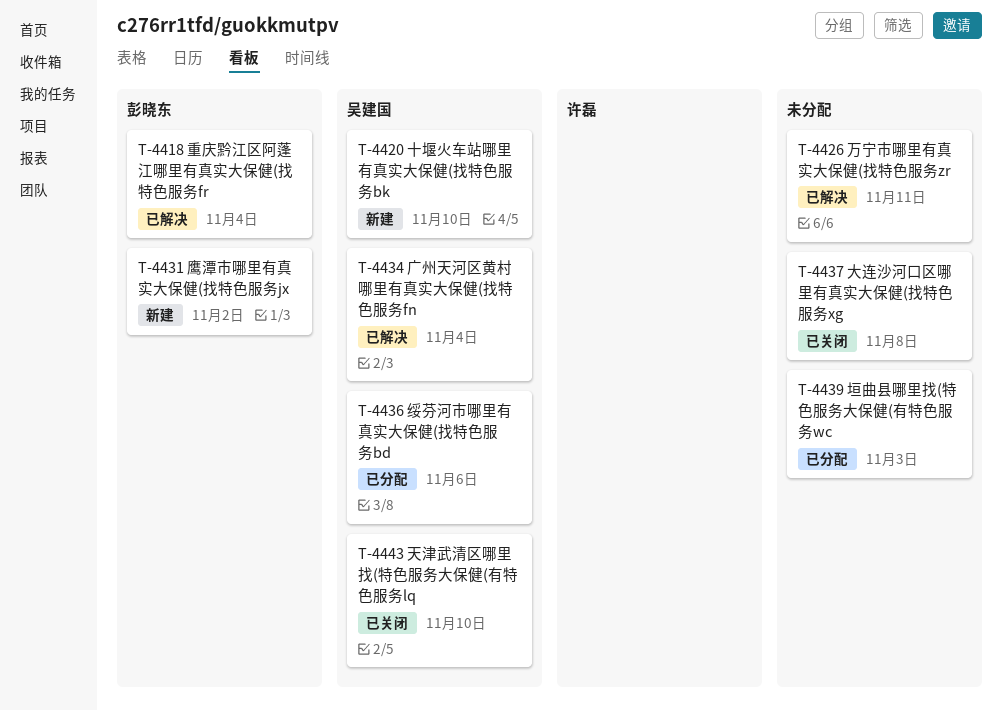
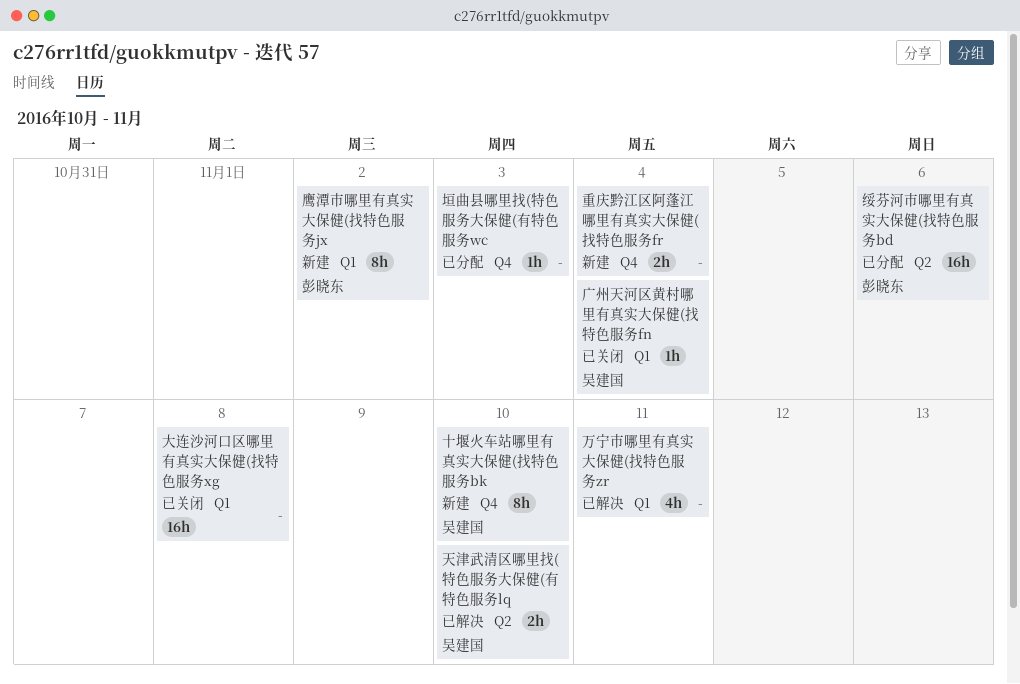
天津武清区哪里找(特色服务大保健(有特色服务lq, status: 已关闭 -> 已解决
广州天河区黄村哪里有真实大保健(找特色服务fn, status: 已解决 -> 已关闭
绥芬河市哪里有真实大保健(找特色服务bd, owner: 吴建国 -> 彭晓东
重庆黔江区阿蓬江哪里有真实大保健(找特色服务fr, status: 已解决 -> 新建
重庆黔江区阿蓬江哪里有真实大保健(找特色服务fr, owner: 彭晓东 -> none

